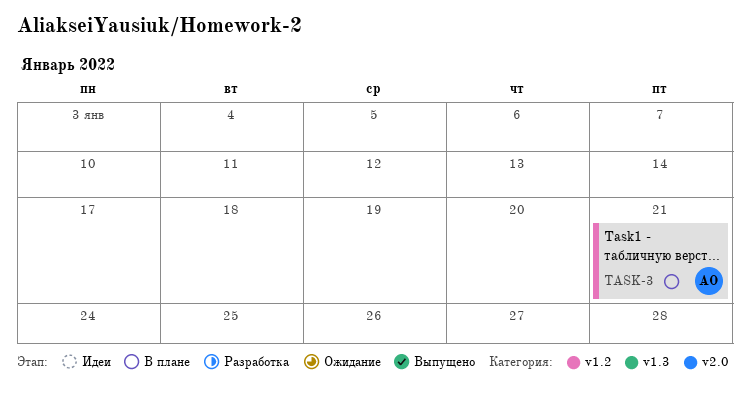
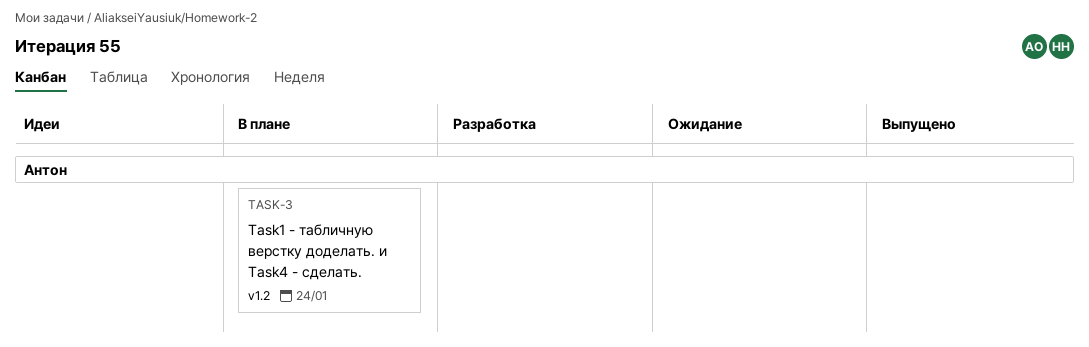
TASK-3, due: Jan 21 -> Jan 24

